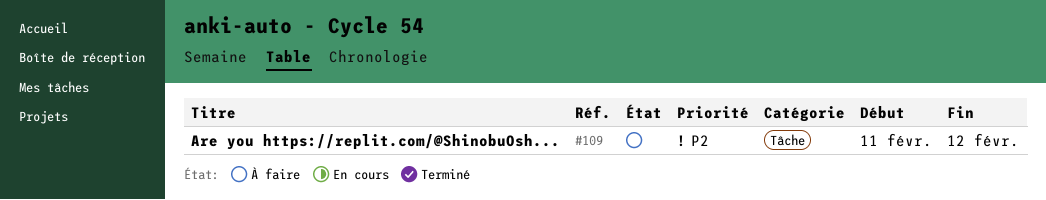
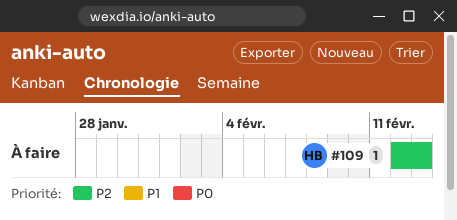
#109, start: Feb 11 -> Feb 12
#109, due: Feb 12 -> Feb 13

